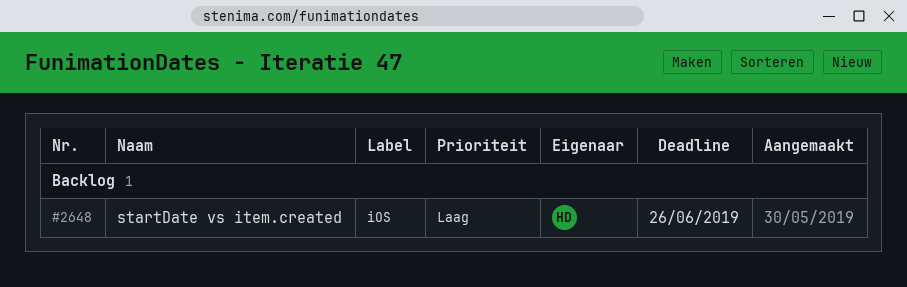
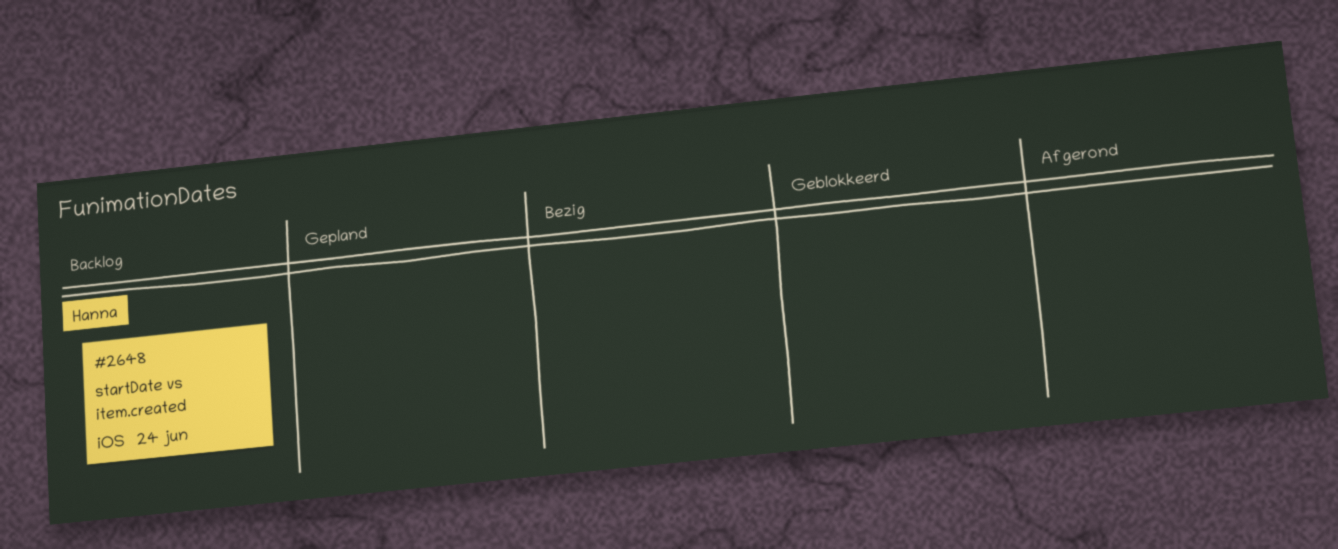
#2648, due: Jun 26 -> Jun 24

